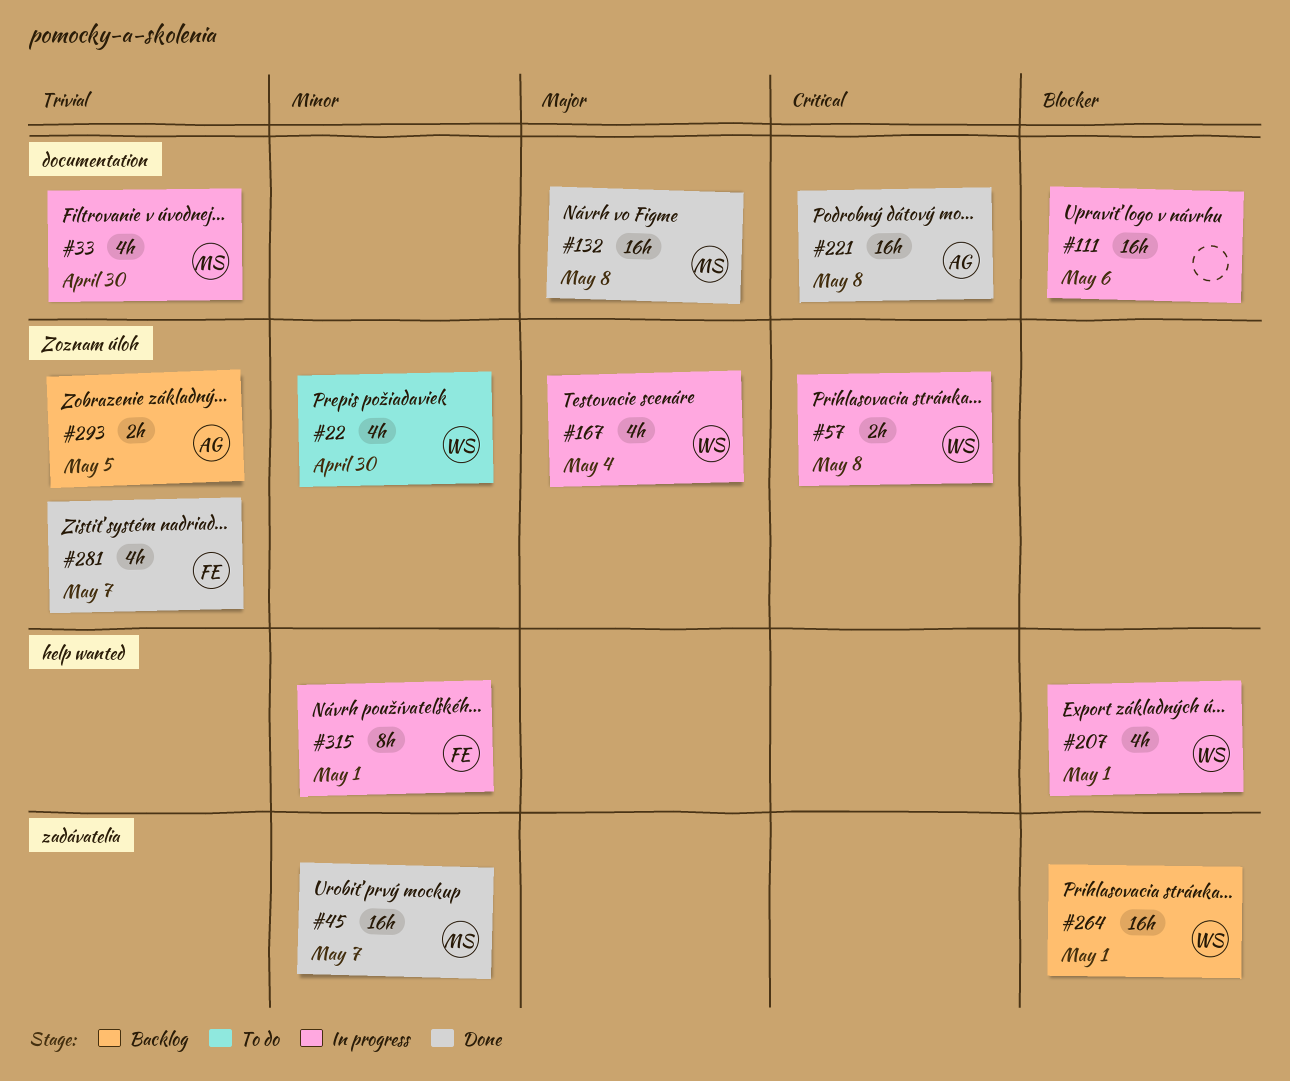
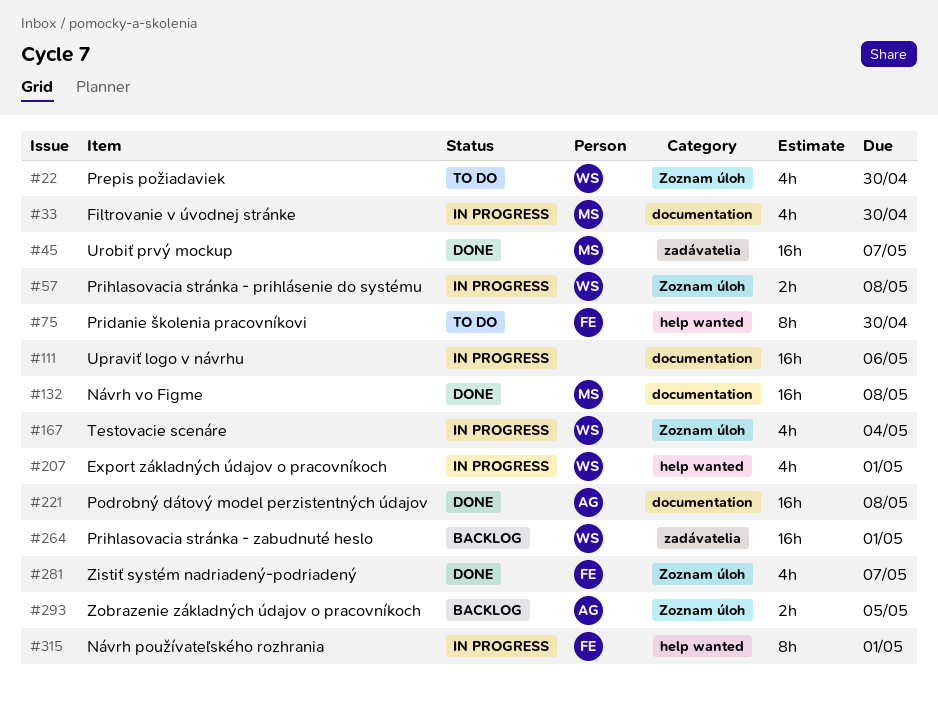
#75: none -> present

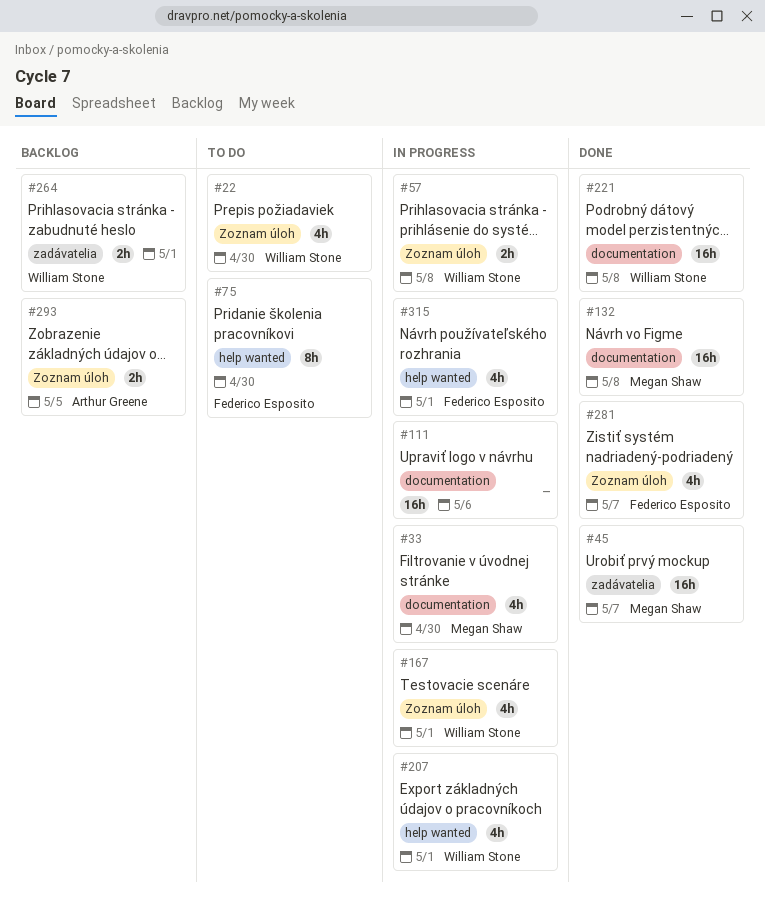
#167, due: May 4 -> May 1
#221, owner: Arthur Greene -> William Stone
#264, estimate: 16h -> 2h
#315, estimate: 8h -> 4h

